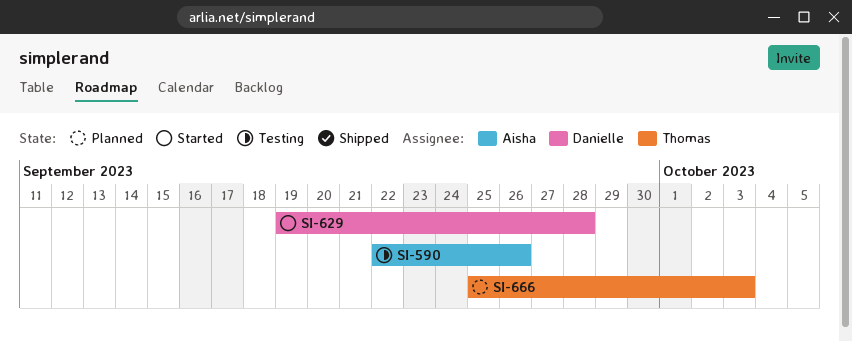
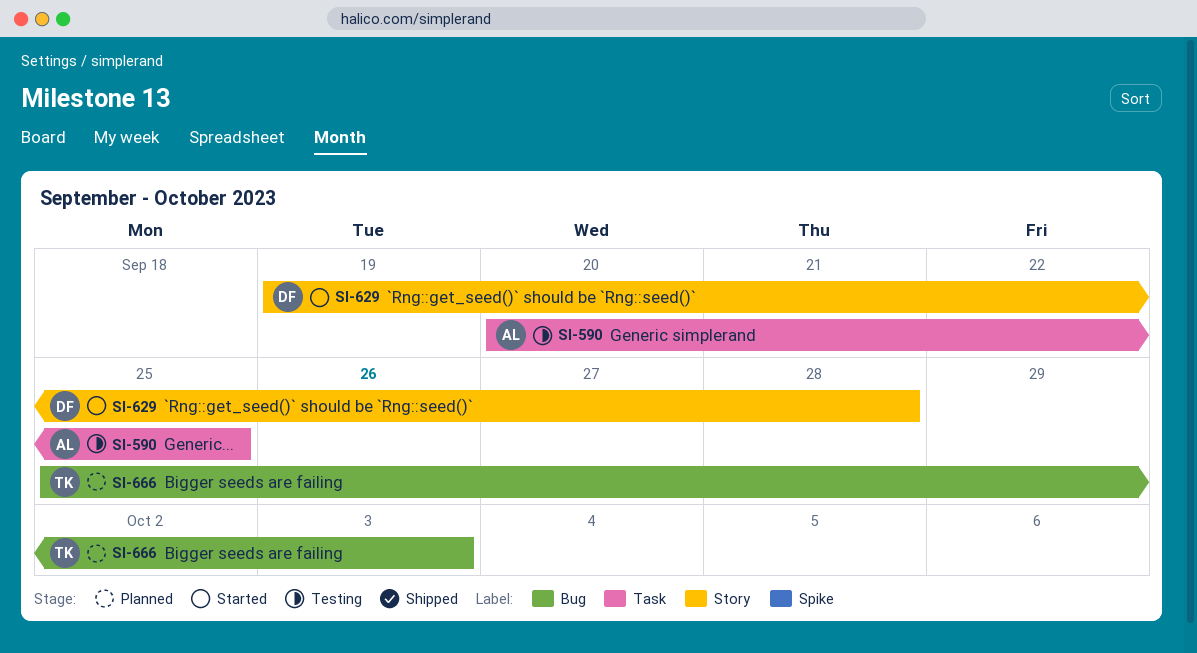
SI-590, start: Sep 22 -> Sep 20
SI-590, due: Sep 26 -> Sep 25

